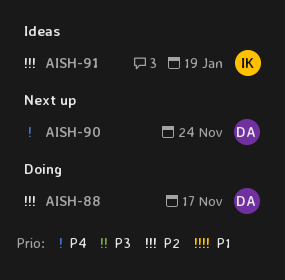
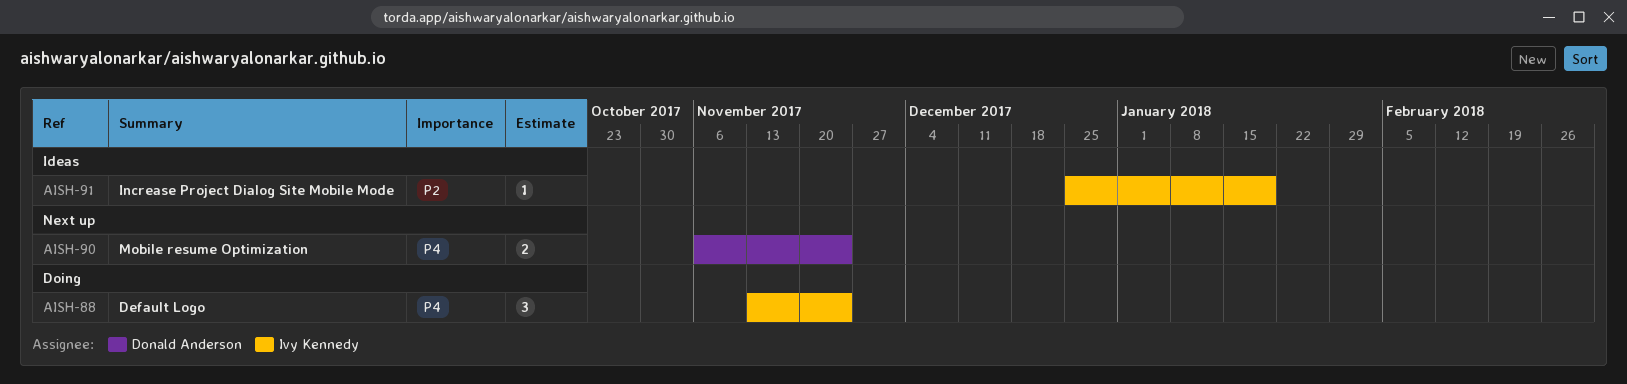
AISH-88, owner: Donald Anderson -> Ivy Kennedy
AISH-88, priority: P2 -> P4
AISH-88, due: Nov 17 -> Nov 24

